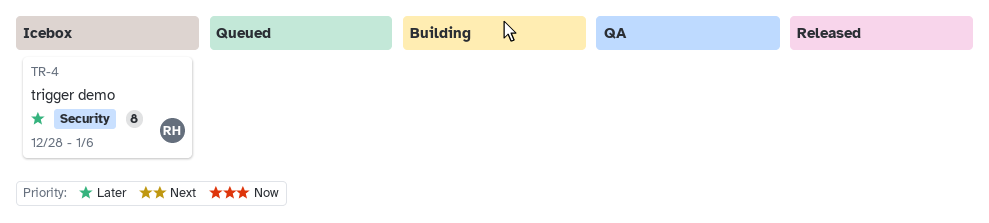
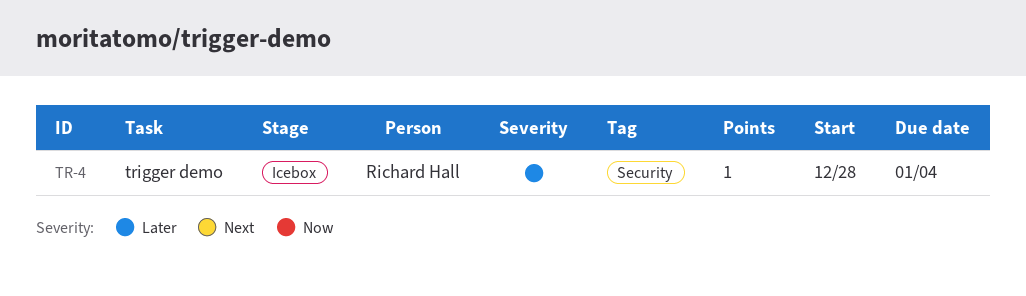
TR-4, estimate: 8 -> 1
TR-4, due: Jan 6 -> Jan 4

